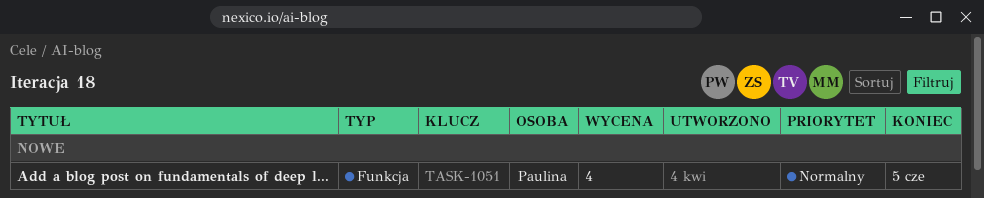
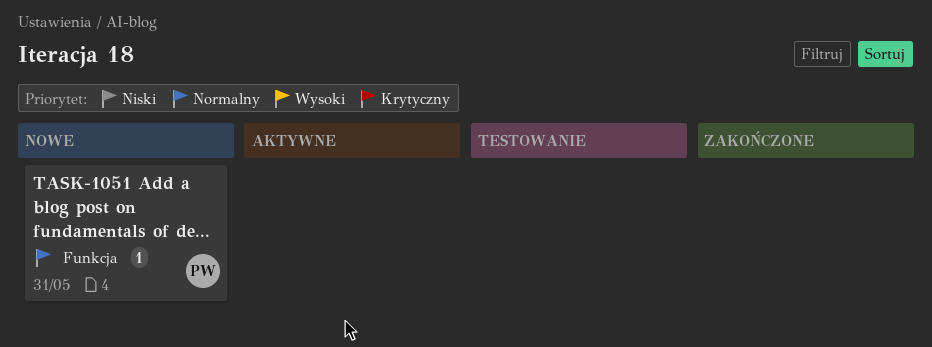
TASK-1051, estimate: 4 -> 1
TASK-1051, due: Jun 5 -> May 31

